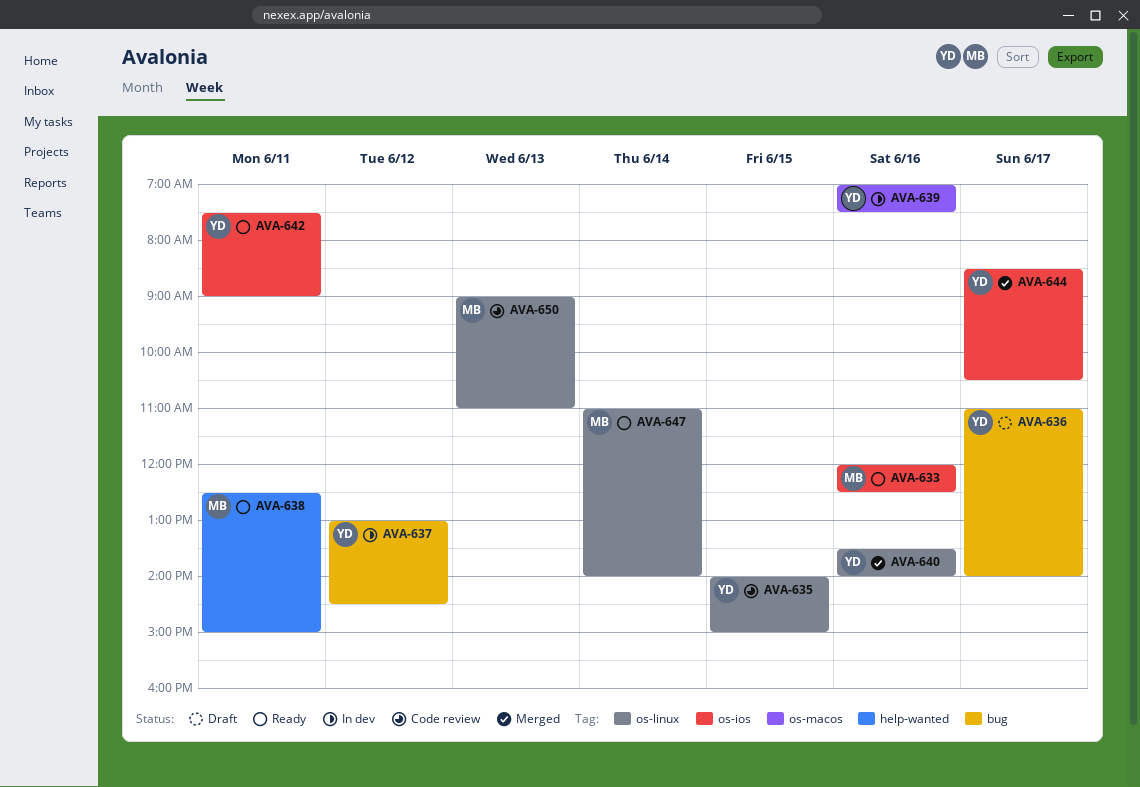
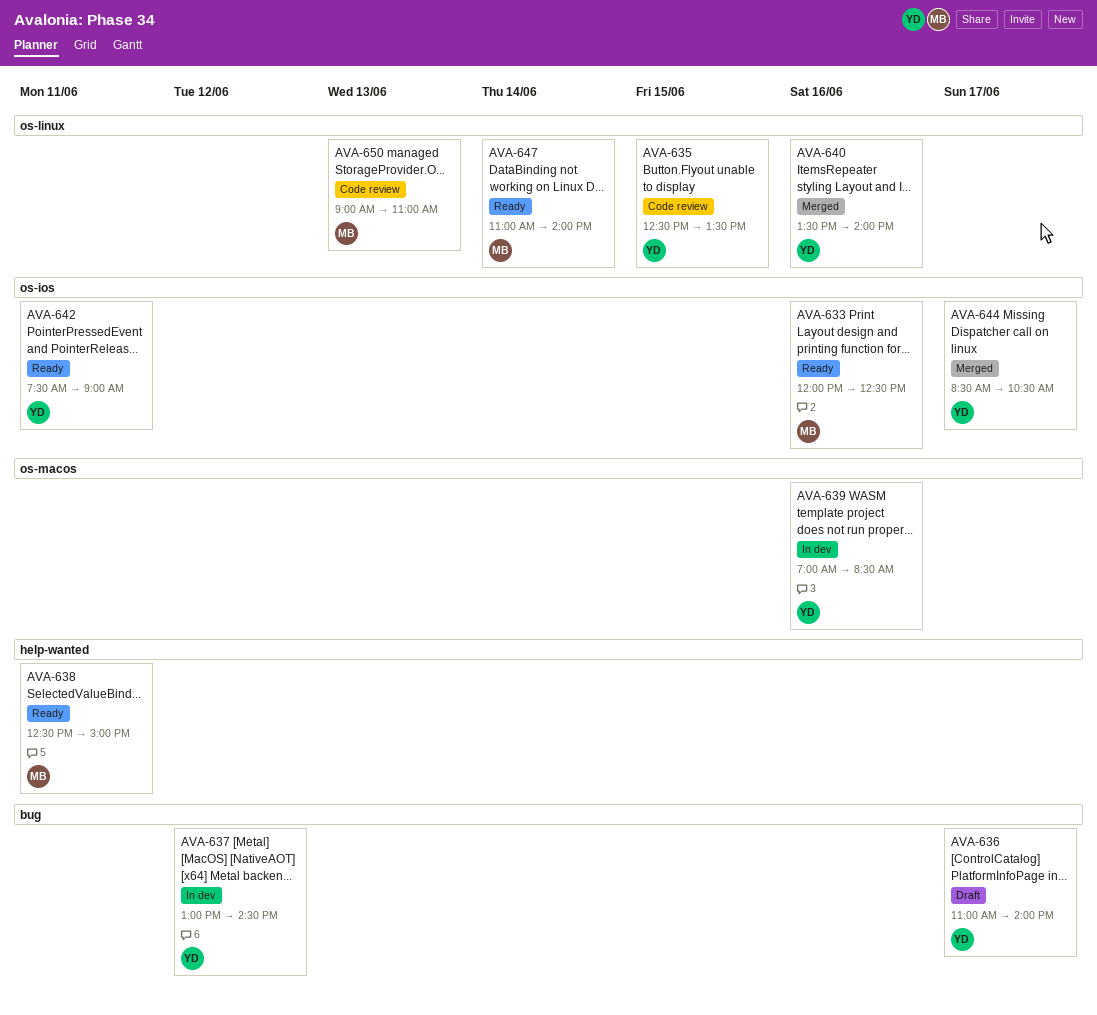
AVA-635, begins: 14:00 -> 12:30
AVA-635, ends: 15:00 -> 13:30
AVA-639, ends: 07:30 -> 08:30

